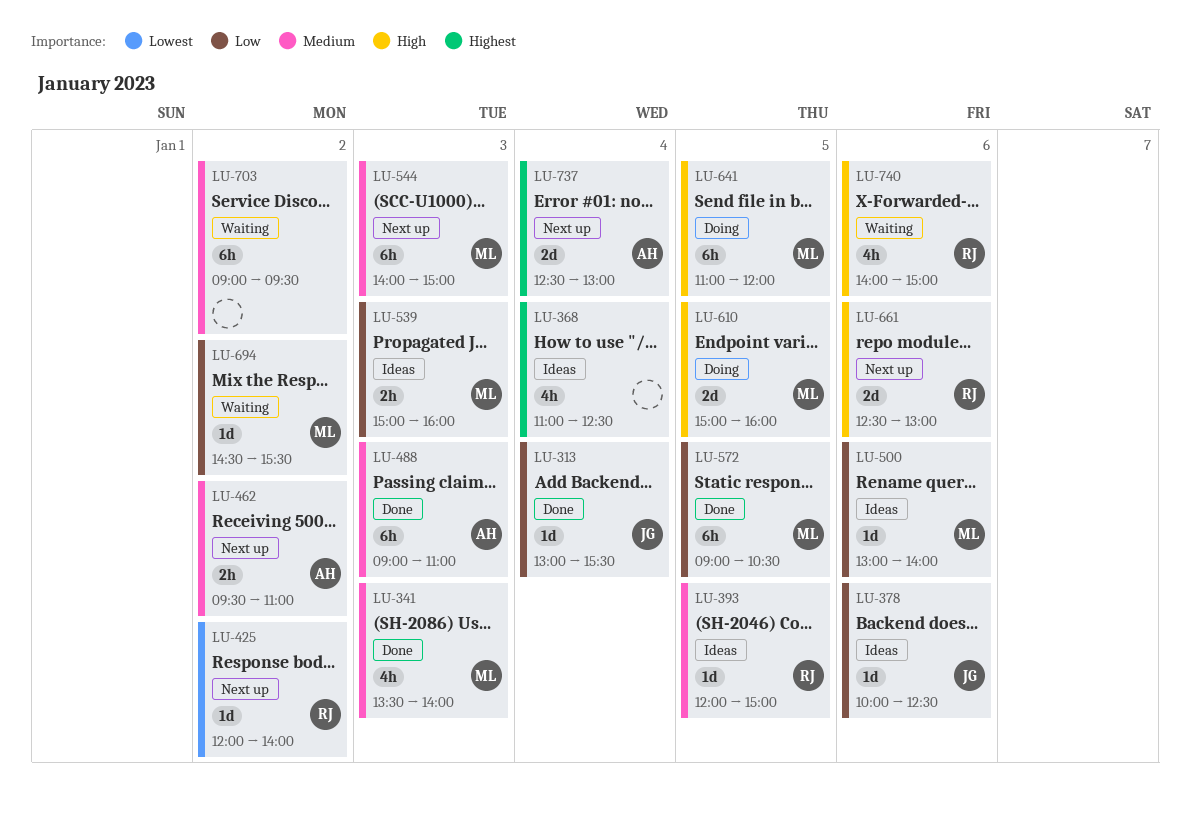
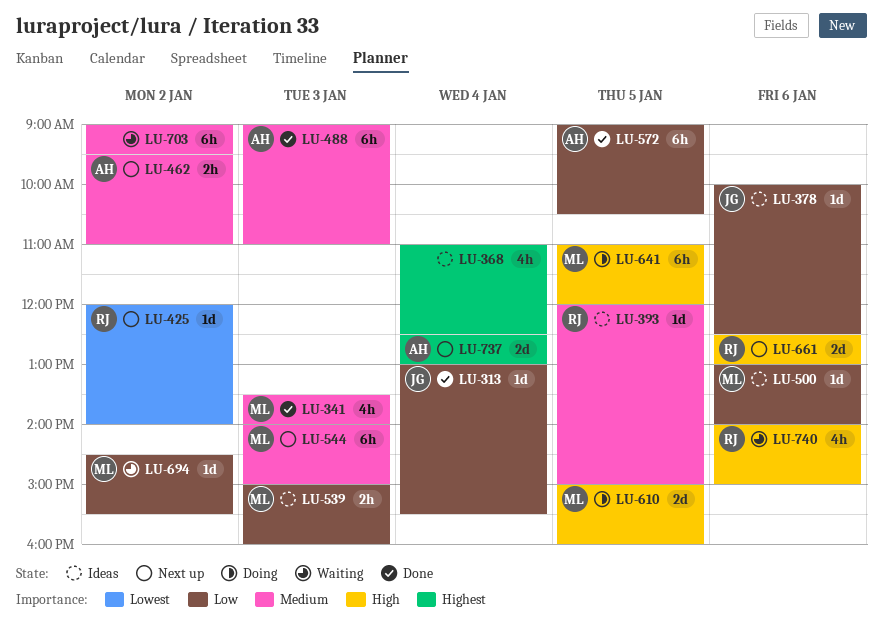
LU-572, owner: ML -> AH

